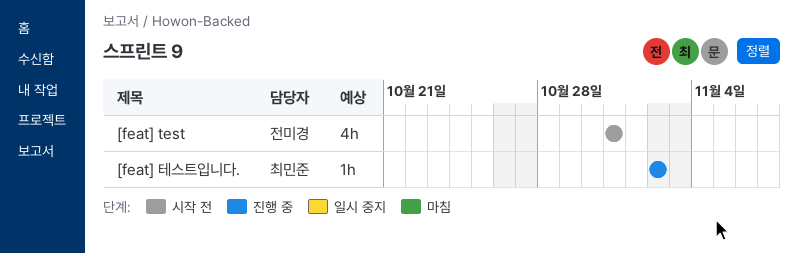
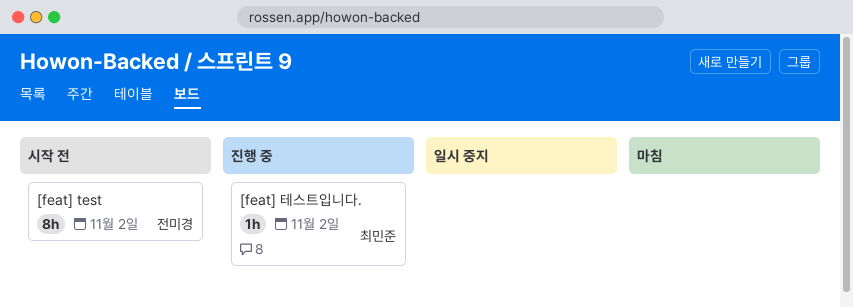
[feat] test, estimate: 4h -> 8h
[feat] test, due: Oct 31 -> Nov 2

